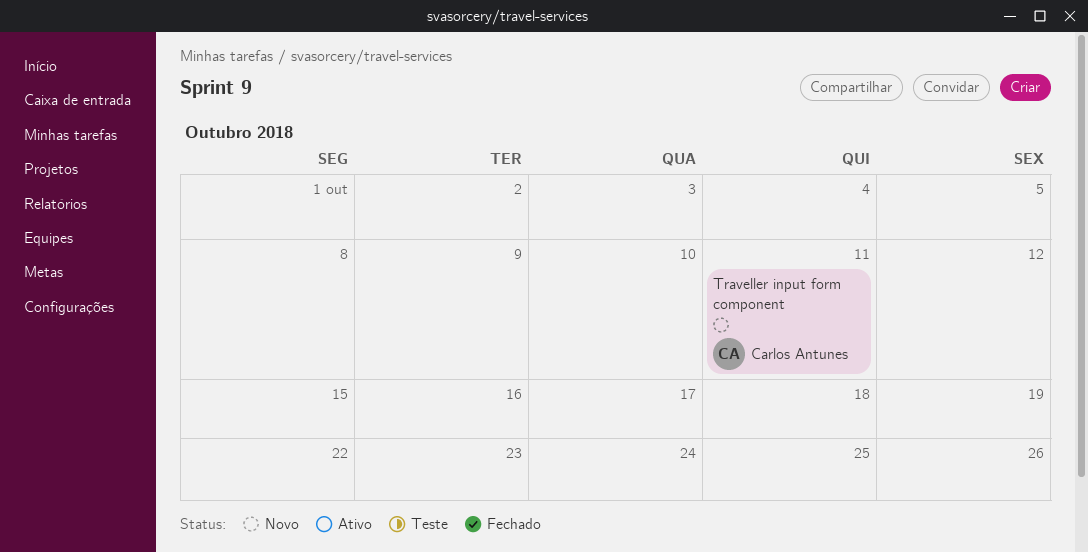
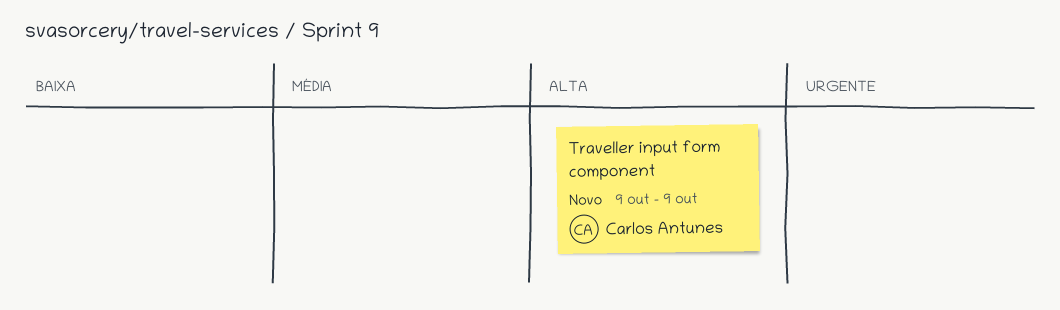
Traveller input form component, due: Oct 11 -> Oct 9

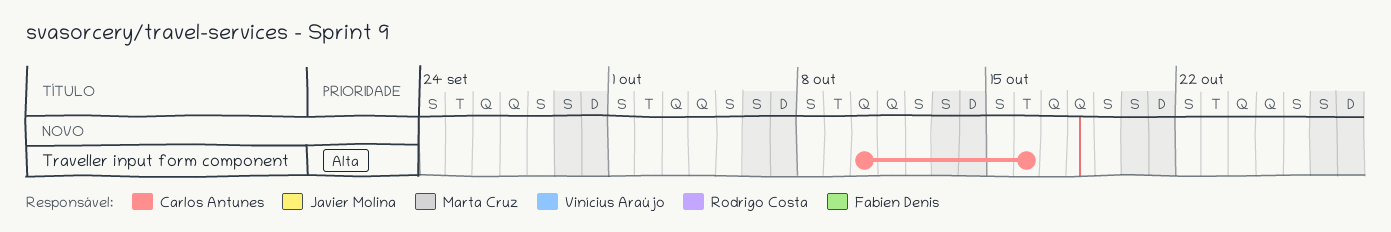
Traveller input form component, start: Oct 9 -> Oct 10
Traveller input form component, due: Oct 9 -> Oct 16

